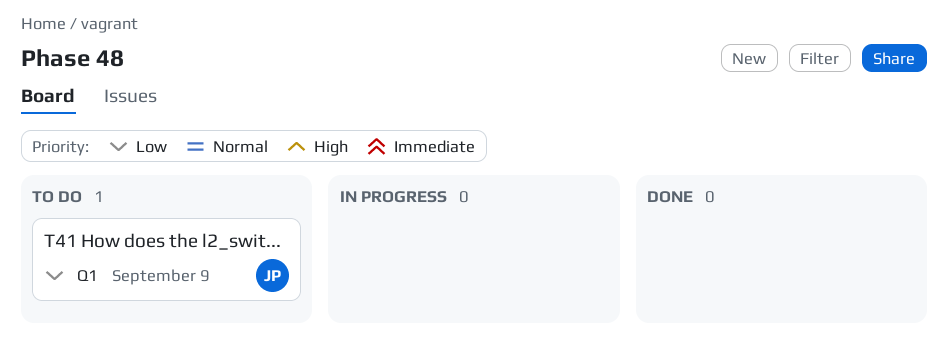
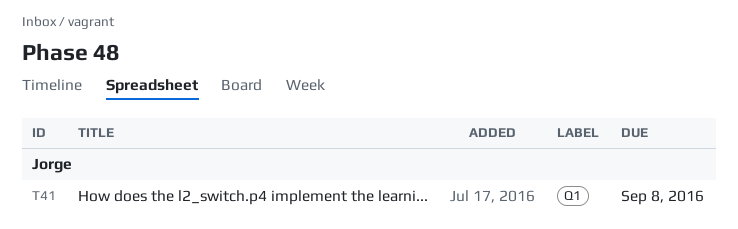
T41, due: Sep 9 -> Sep 8

